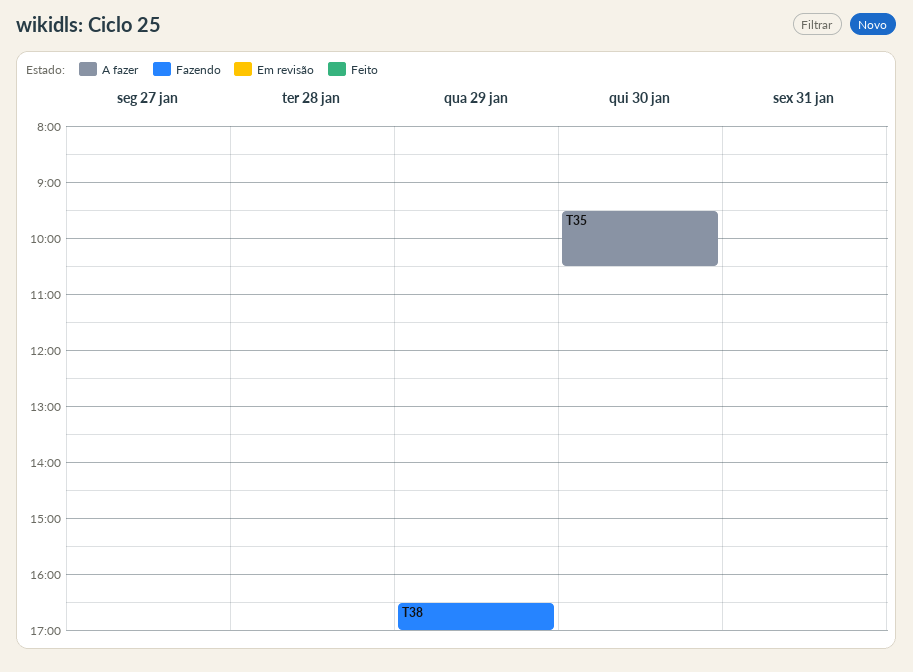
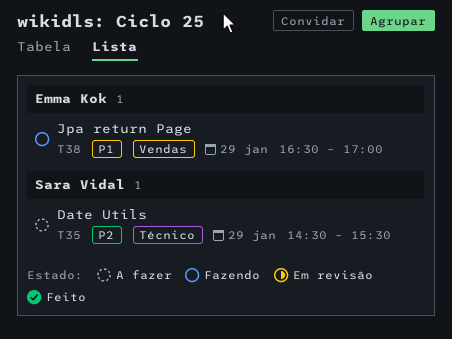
T35, day: Jan 30 -> Jan 29
T35, begins: 09:30 -> 14:30
T35, ends: 10:30 -> 15:30

